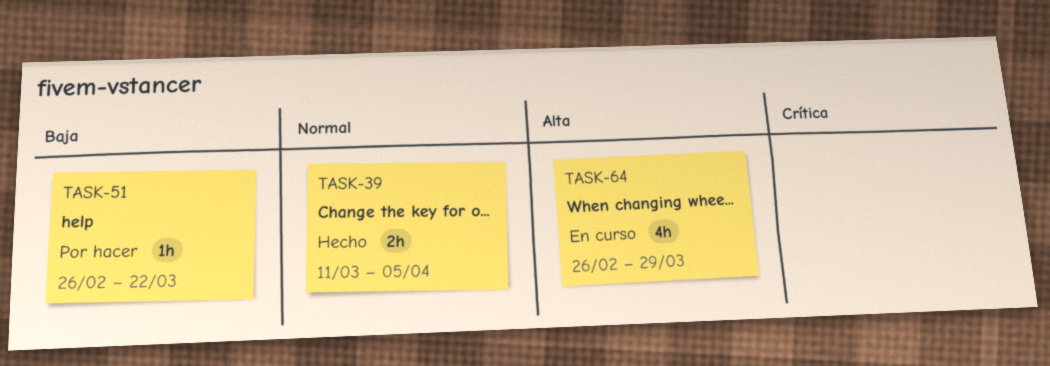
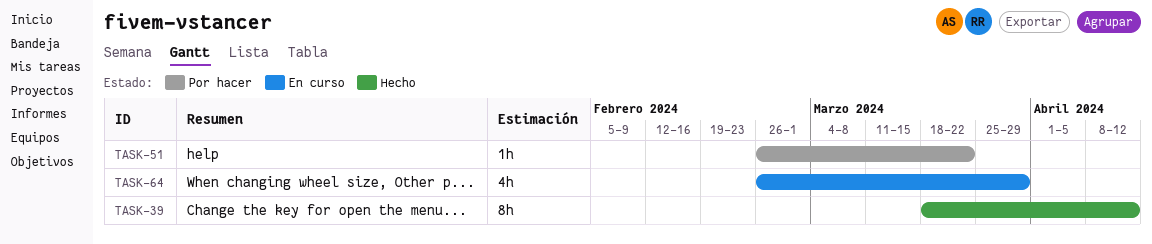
TASK-39, estimate: 2h -> 8h
TASK-39, start: Mar 11 -> Mar 18
TASK-39, due: Apr 5 -> Apr 12

